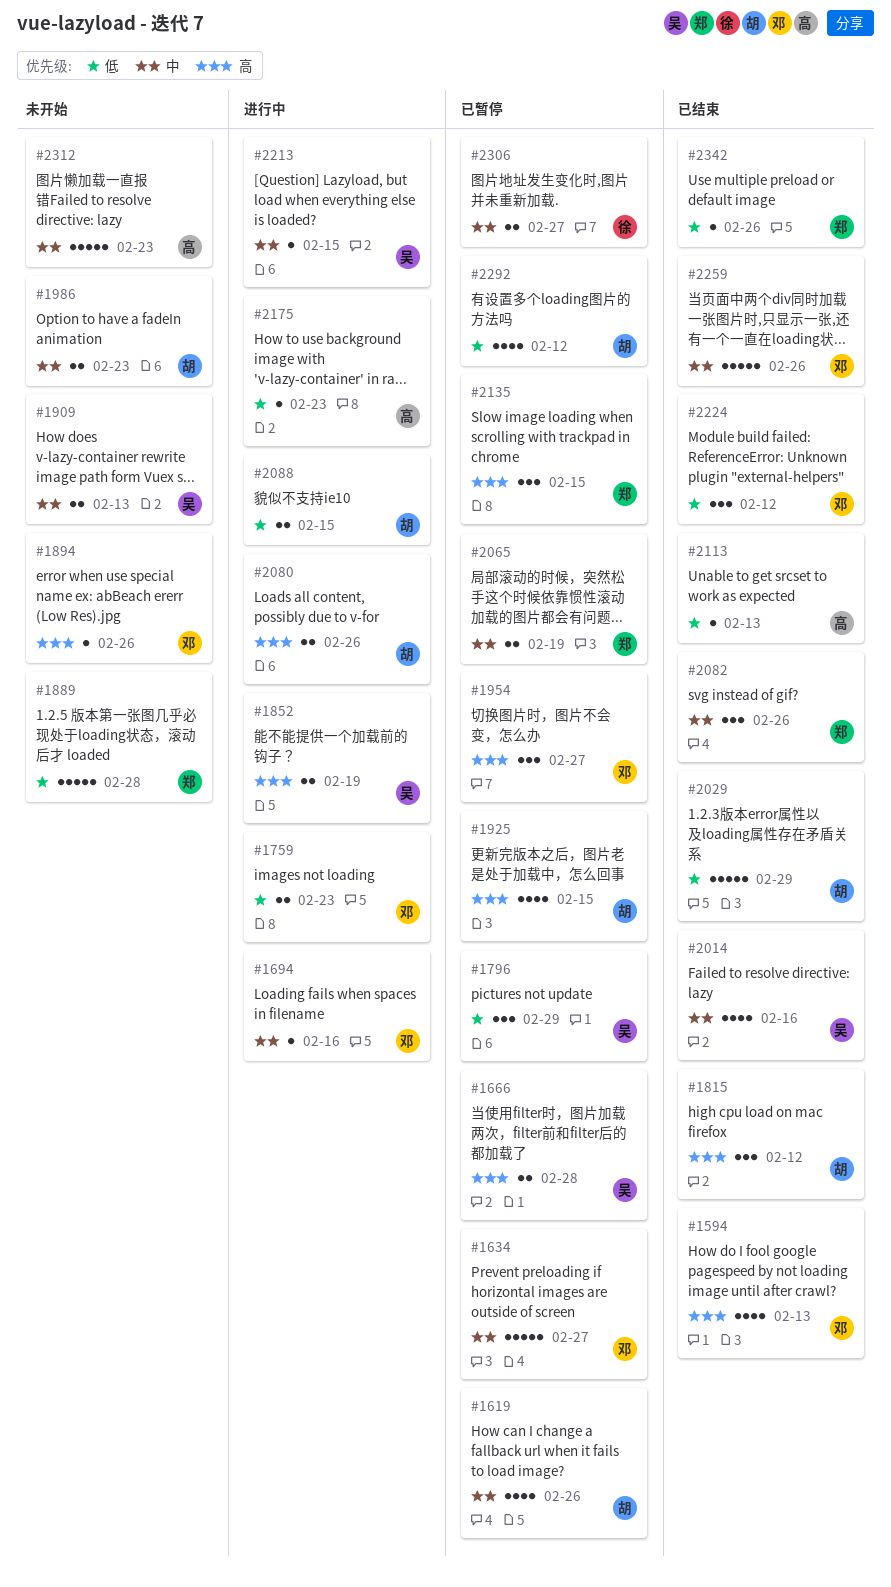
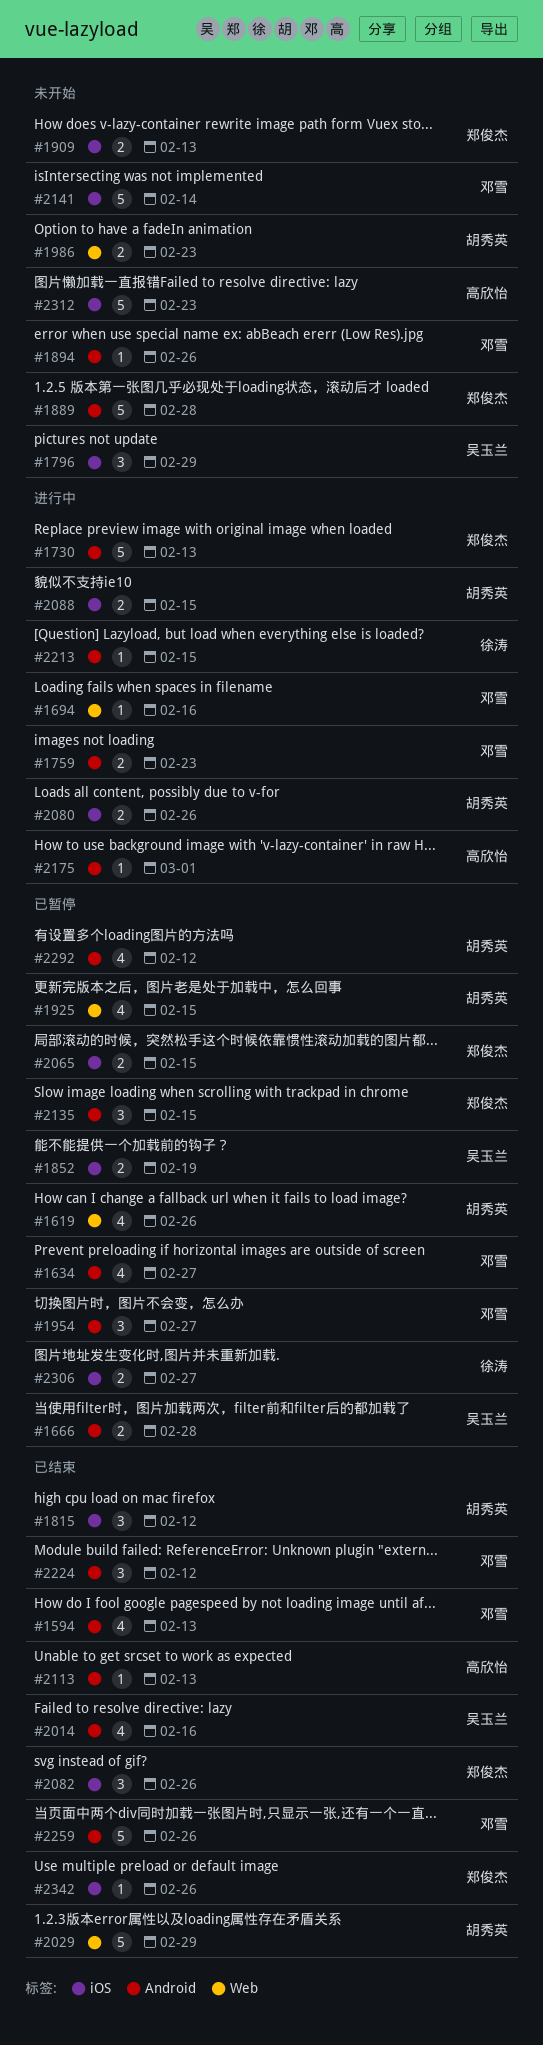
#1634, estimate: 5 -> 4
#1730: none -> present
#1796, status: 已暂停 -> 未开始
#1852, status: 进行中 -> 已暂停
#1909, owner: 吴玉兰 -> 郑俊杰
#2065, due: Feb 19 -> Feb 15
#2141: none -> present
#2175, due: Feb 23 -> Mar 1
#2213, owner: 吴玉兰 -> 徐涛

